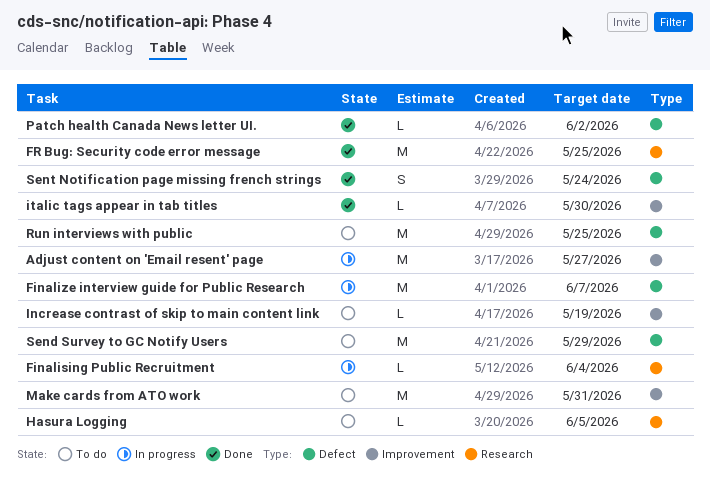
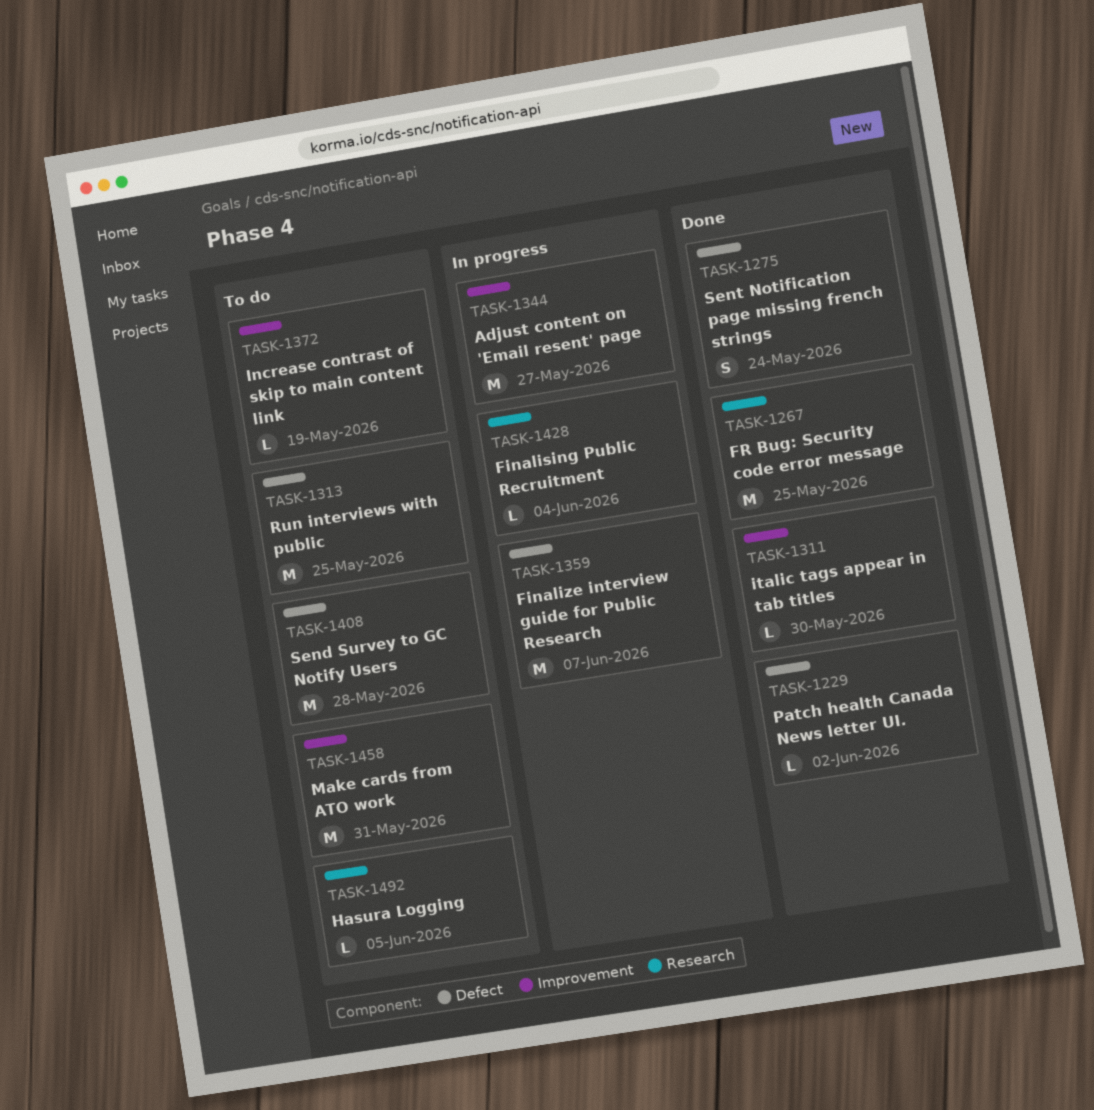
Send Survey to GC Notify Users, due: May 29 -> May 28

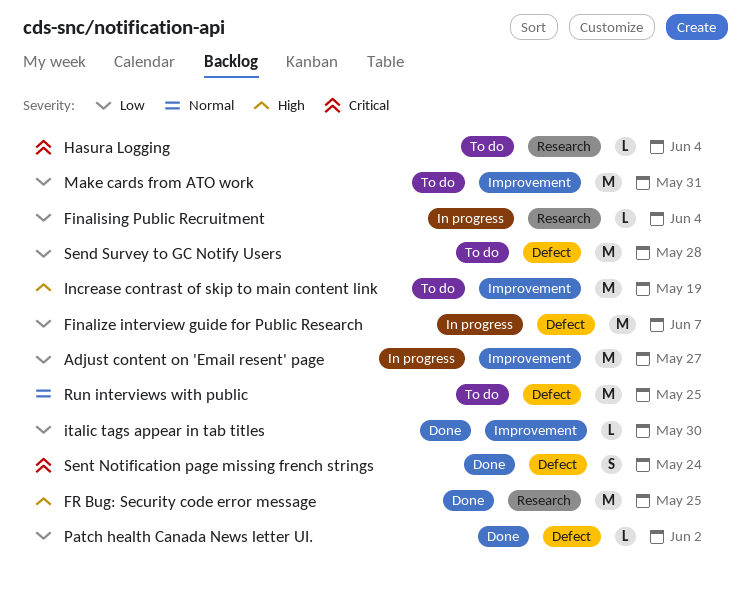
Hasura Logging, due: Jun 5 -> Jun 4
Increase contrast of skip to main content link, estimate: L -> M

